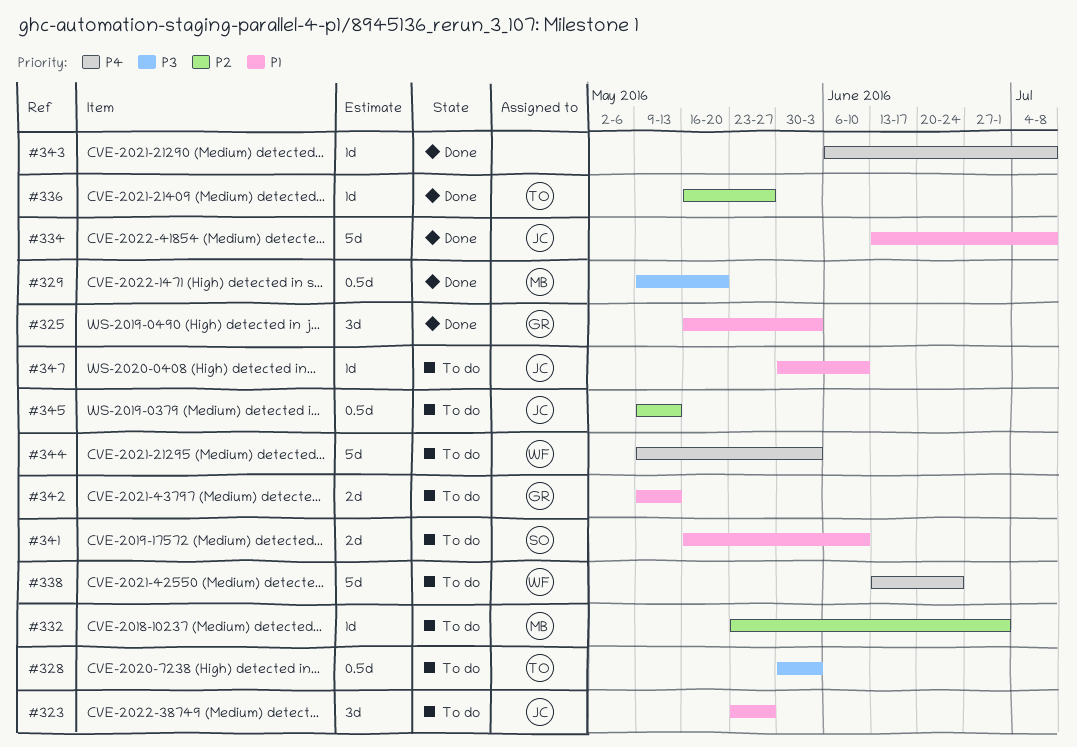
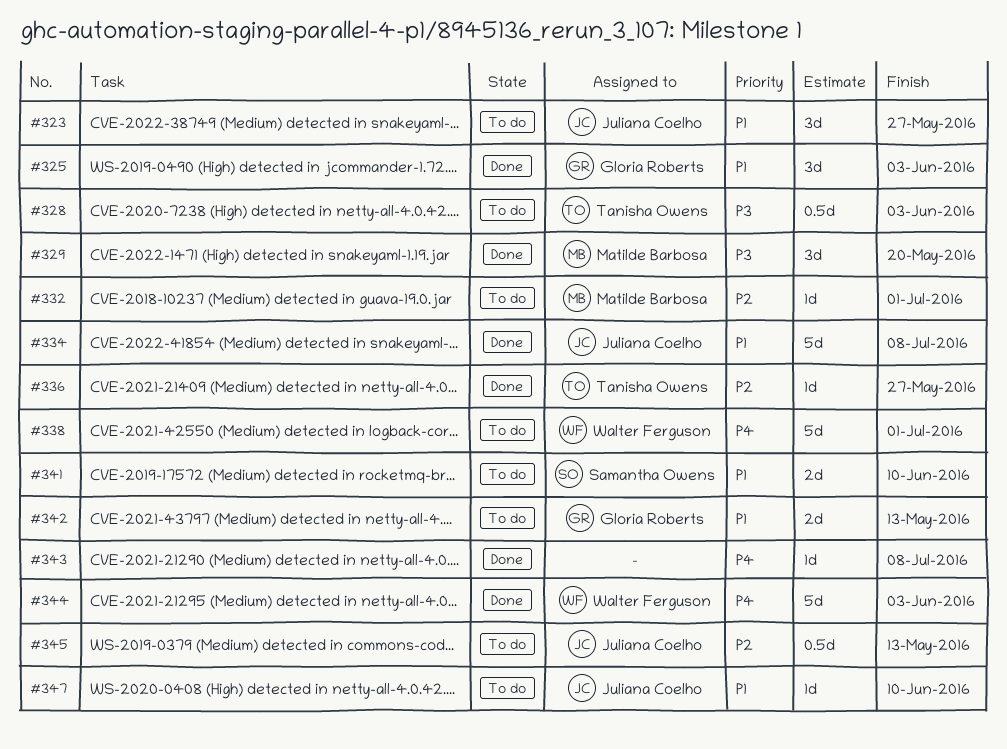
#329, estimate: 0.5d -> 3d
#338, due: Jun 24 -> Jul 1
#344, status: To do -> Done

